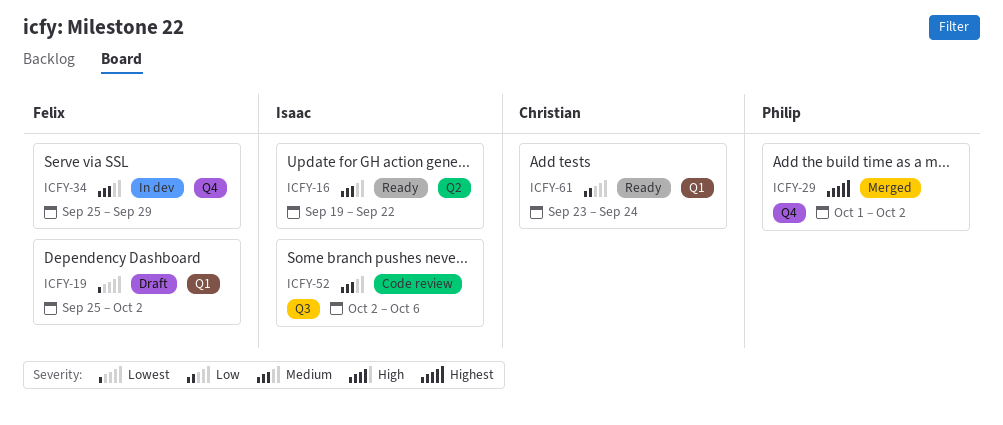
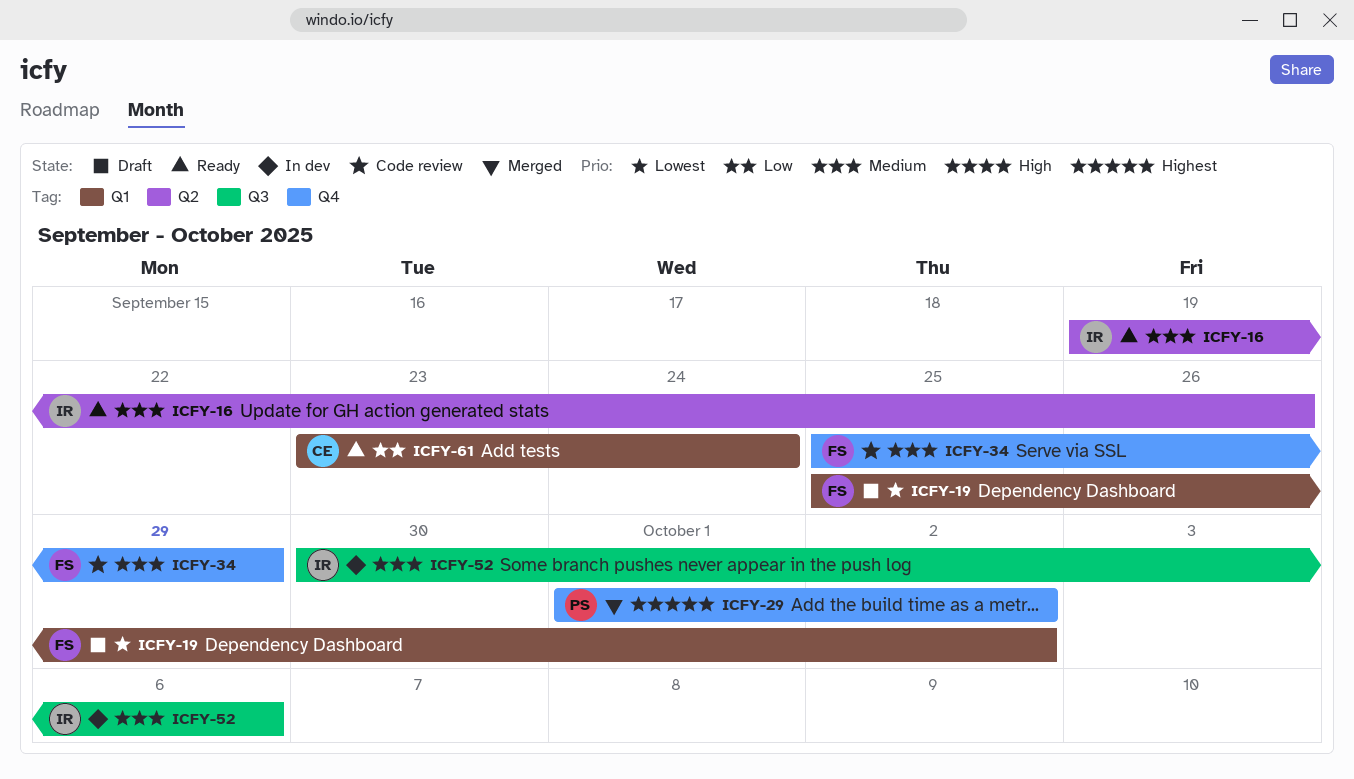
ICFY-16, due: Sep 22 -> Sep 26
ICFY-34, status: In dev -> Code review
ICFY-52, status: Code review -> In dev
ICFY-52, start: Oct 2 -> Sep 30

